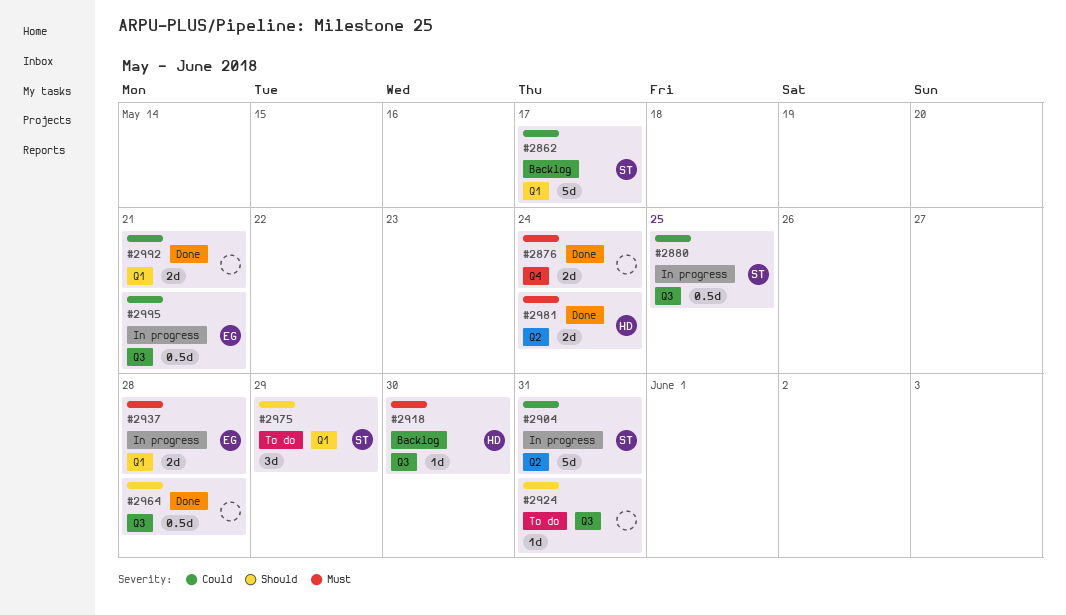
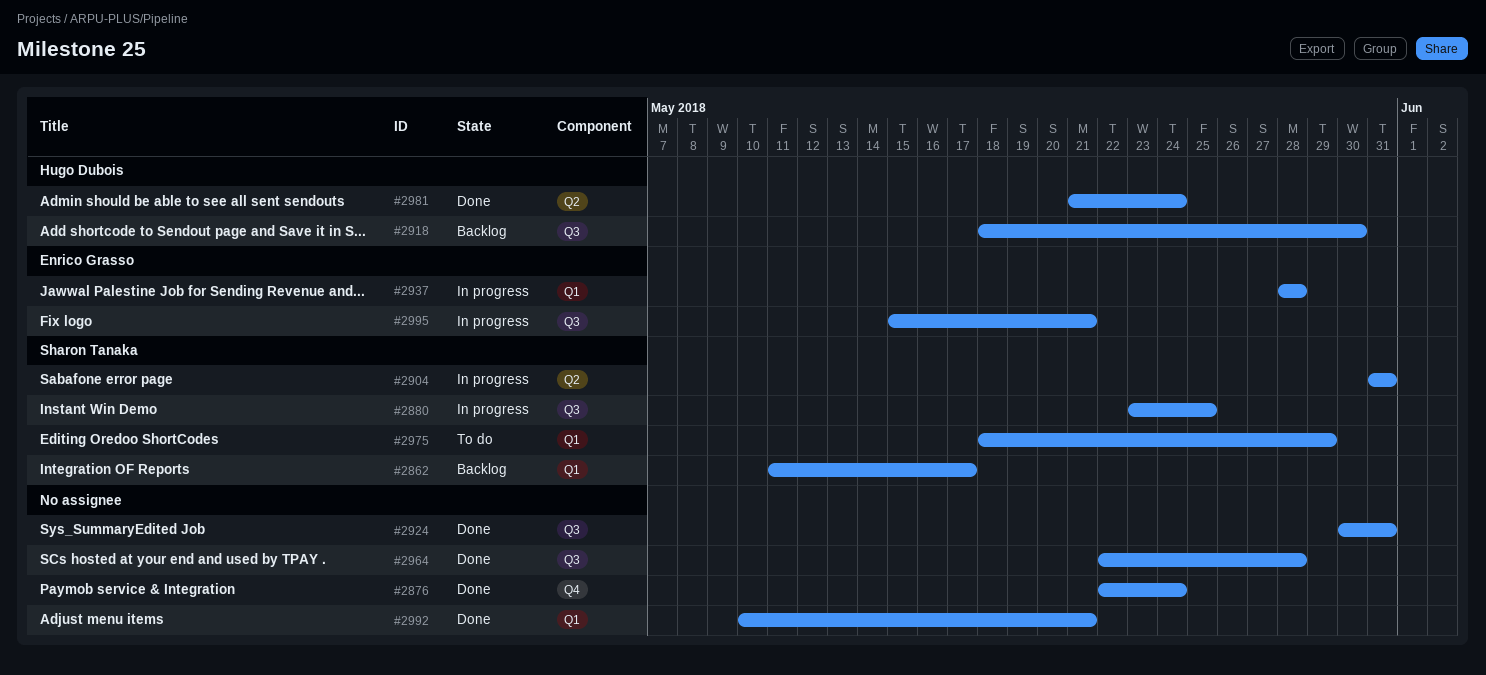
#2924, status: To do -> Done

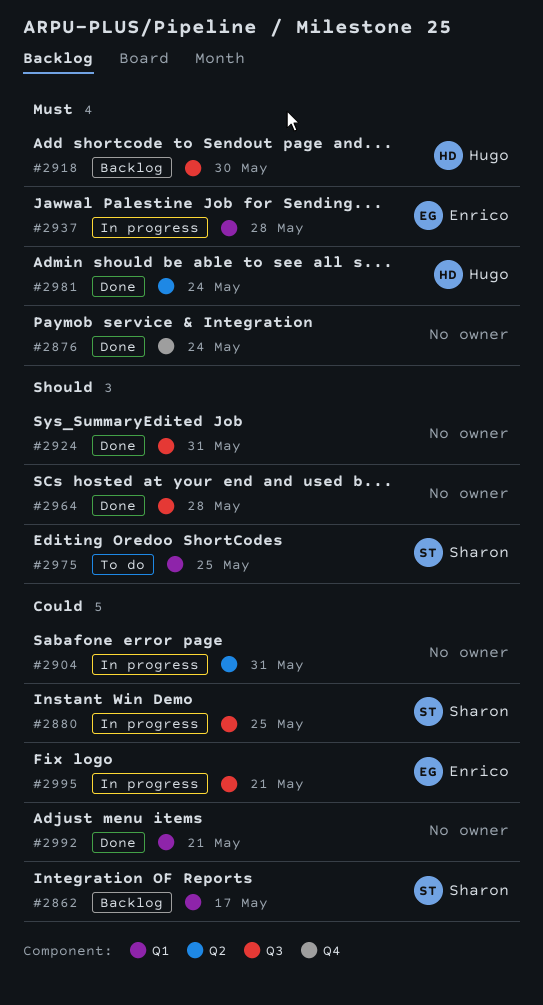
#2904, owner: Sharon Tanaka -> none
#2975, due: May 29 -> May 25

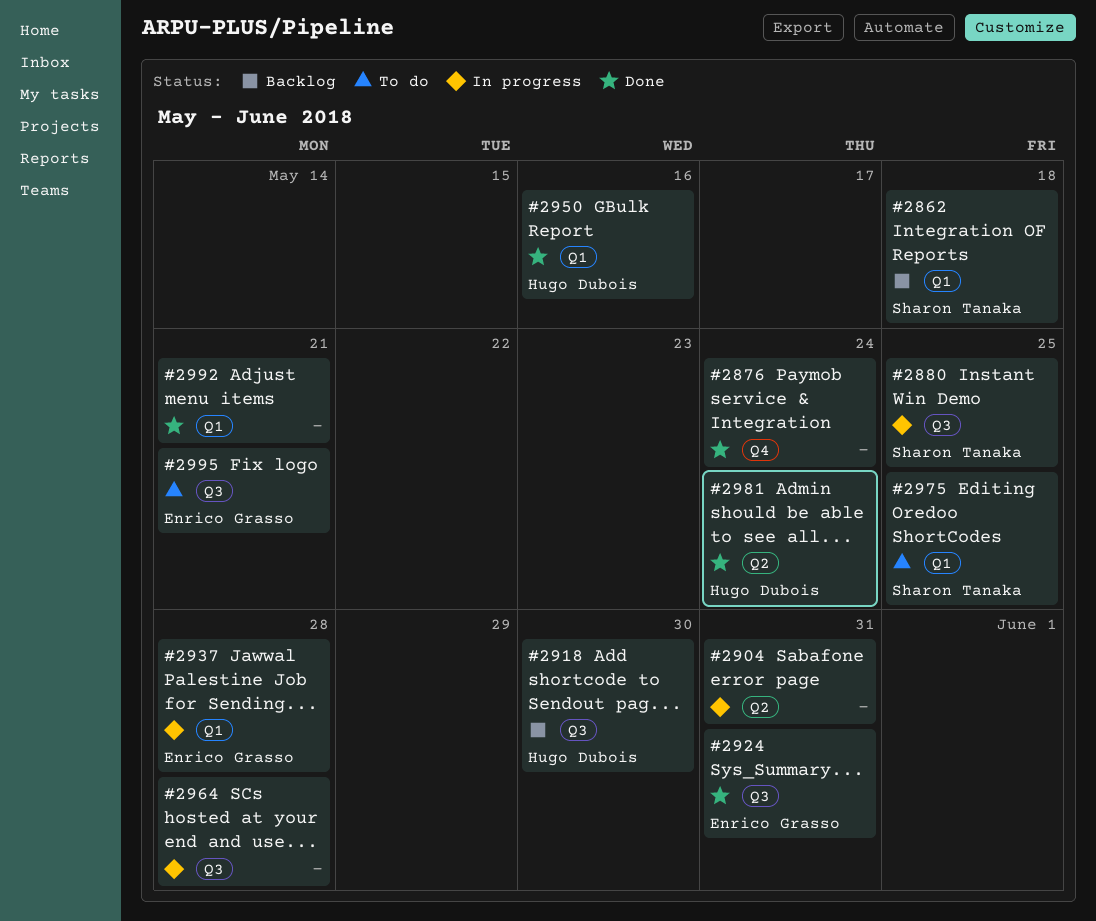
#2862, due: May 17 -> May 18
#2924, owner: none -> Enrico Grasso
#2950: none -> present
#2964, status: Done -> In progress
#2995, status: In progress -> To do

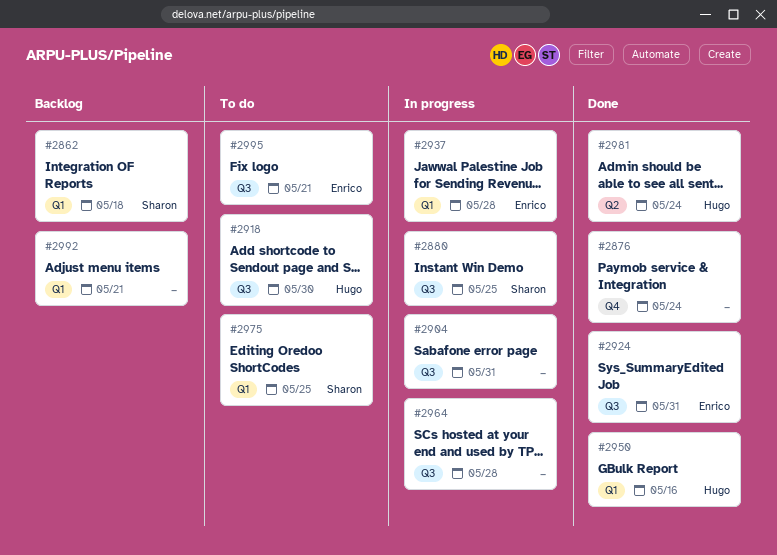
#2904, label: Q2 -> Q3
#2918, status: Backlog -> To do
#2992, status: Done -> Backlog

